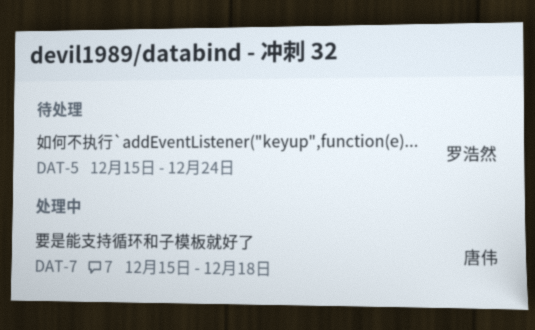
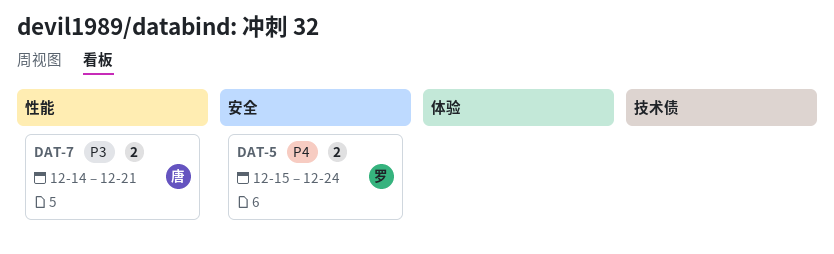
DAT-7, start: Dec 15 -> Dec 14
DAT-7, due: Dec 18 -> Dec 21

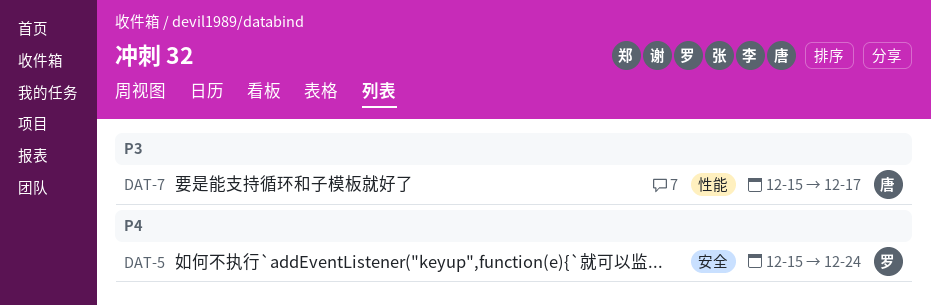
DAT-7, start: Dec 14 -> Dec 15
DAT-7, due: Dec 21 -> Dec 17

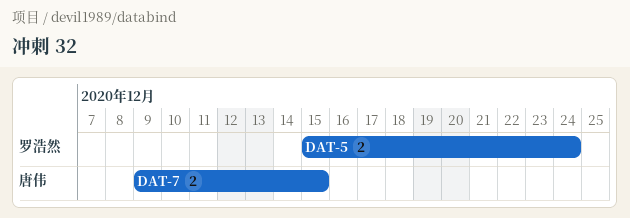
DAT-7, start: Dec 15 -> Dec 9
DAT-7, due: Dec 17 -> Dec 15

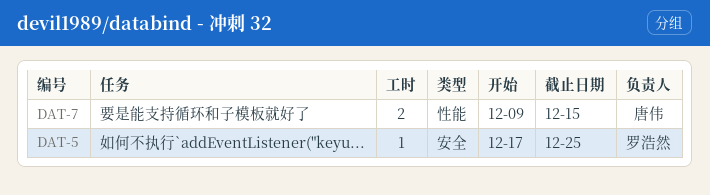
DAT-5, estimate: 2 -> 1
DAT-5, start: Dec 15 -> Dec 17
DAT-5, due: Dec 24 -> Dec 25

